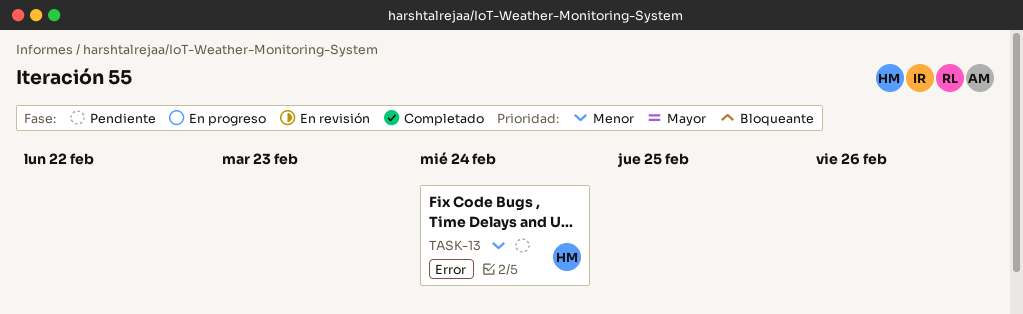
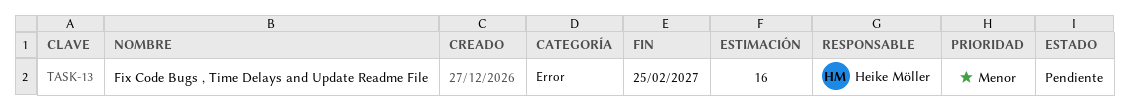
TASK-13, due: Feb 24 -> Feb 25

